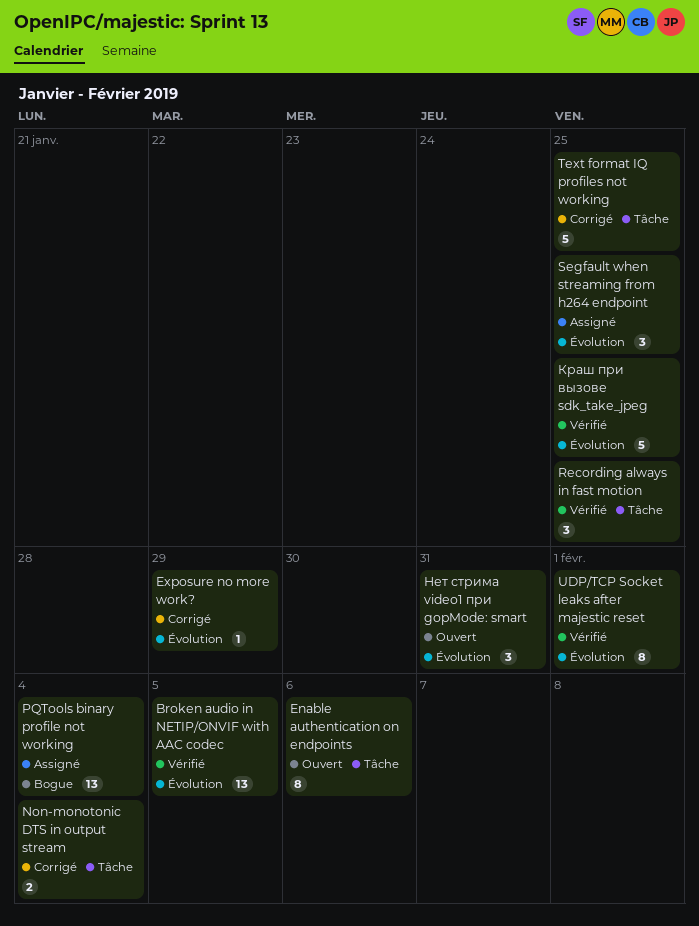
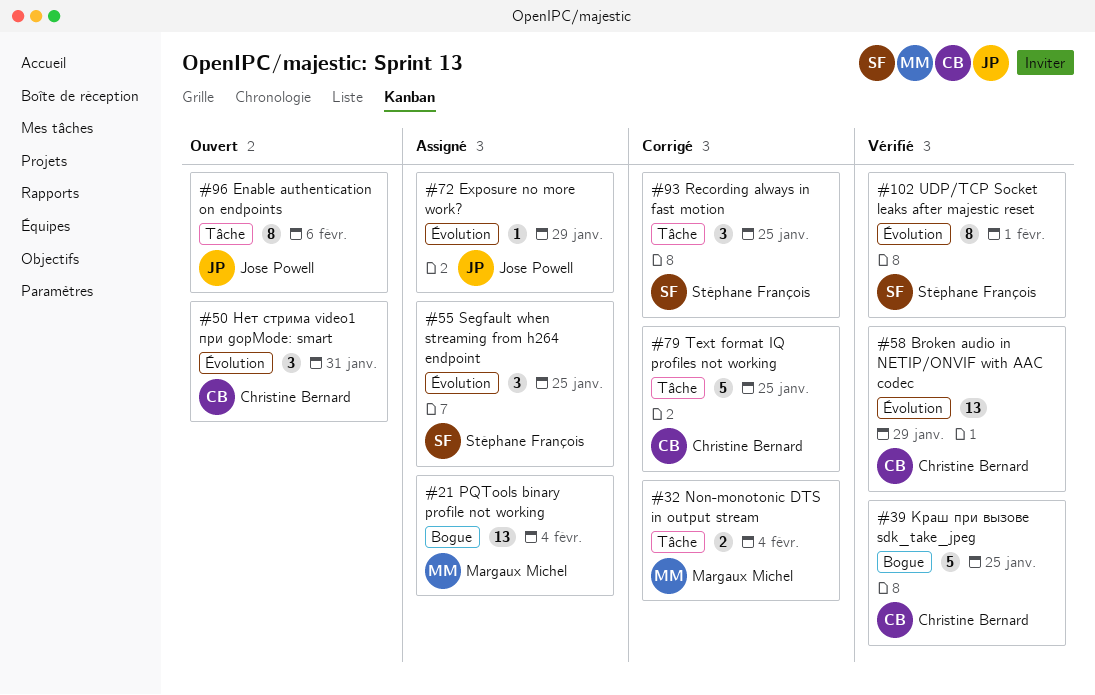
Broken audio in NETIP/ONVIF with AAC codec, due: Feb 5 -> Jan 29
Exposure no more work?, status: Corrigé -> Assigné
Recording always in fast motion, status: Vérifié -> Corrigé
Краш при вызове sdk_take_jpeg, label: Évolution -> Bogue

